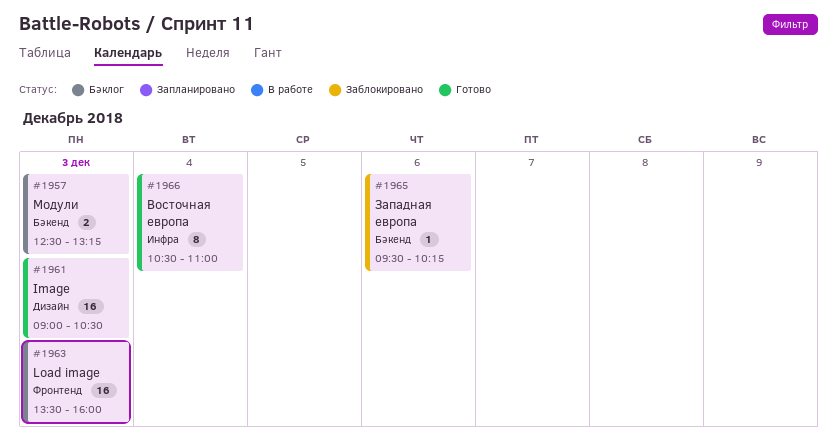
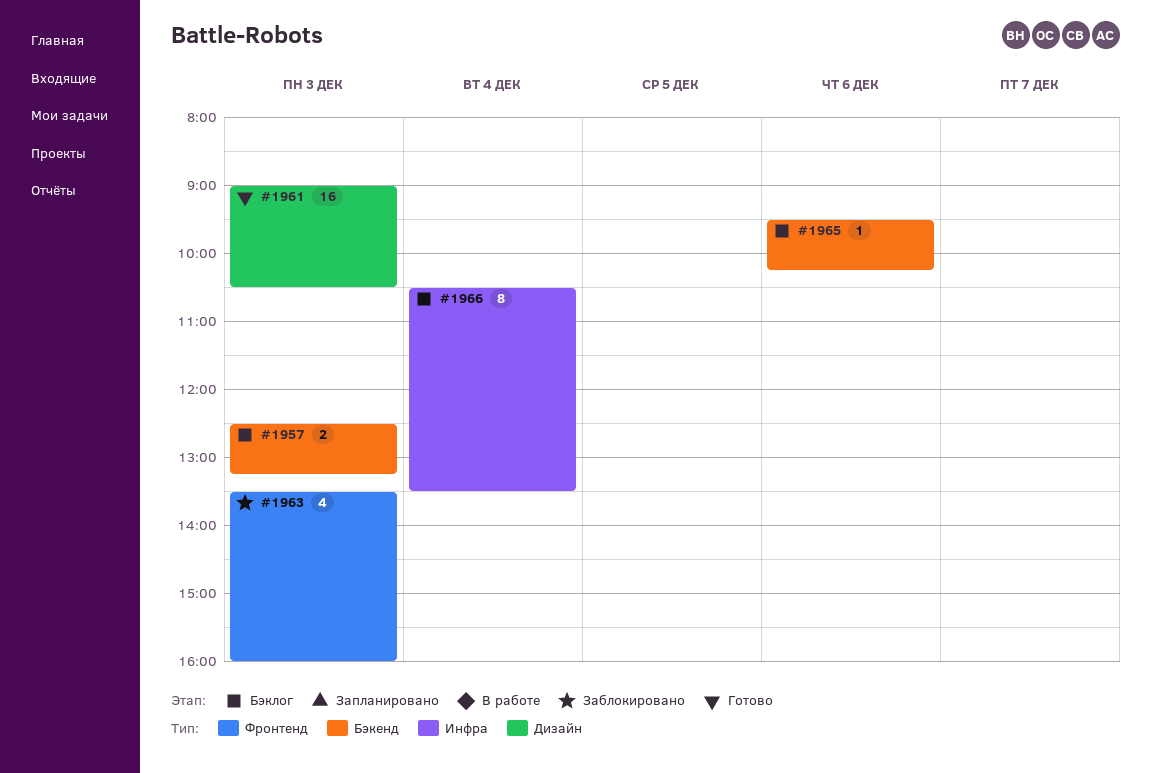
#1963, status: Бэклог -> Заблокировано
#1963, estimate: 16 -> 4
#1965, status: Заблокировано -> Бэклог
#1966, status: Готово -> Бэклог
#1966, ends: 11:00 -> 13:30

